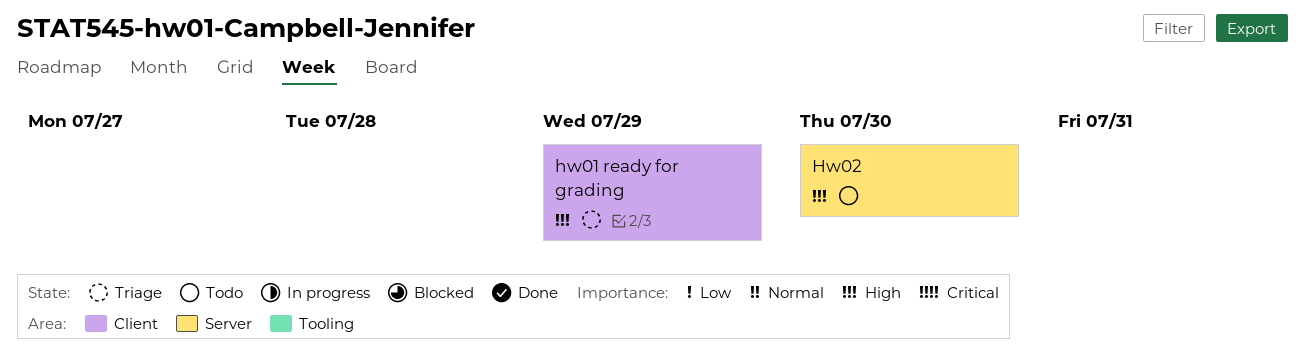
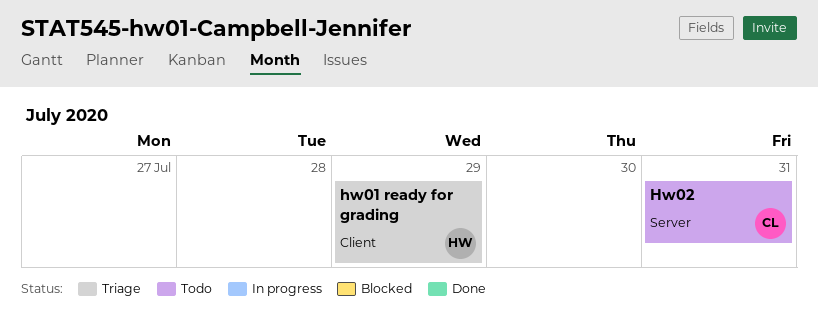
Hw02, due: Jul 30 -> Jul 31

